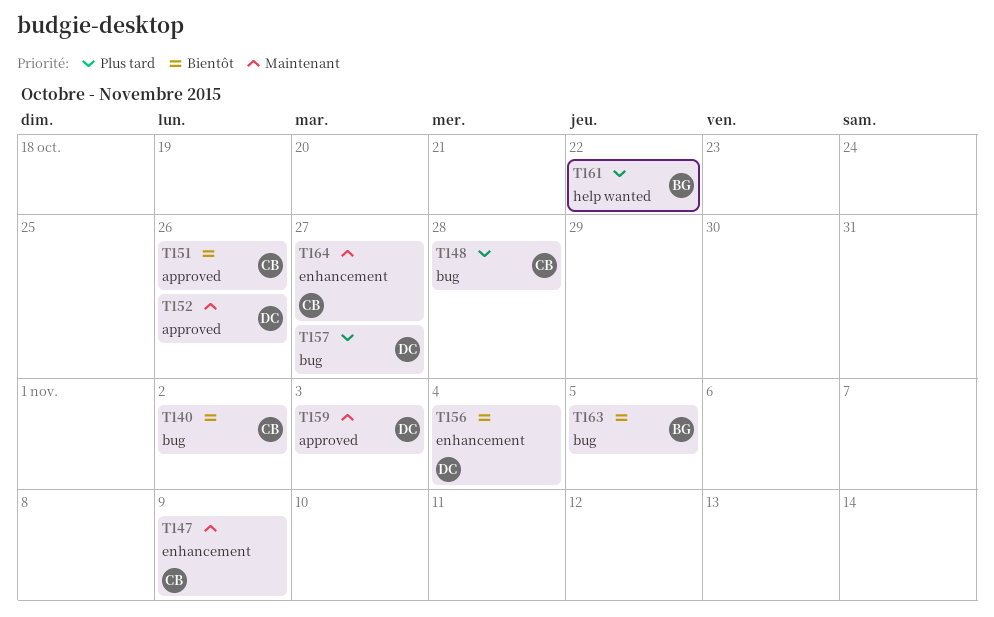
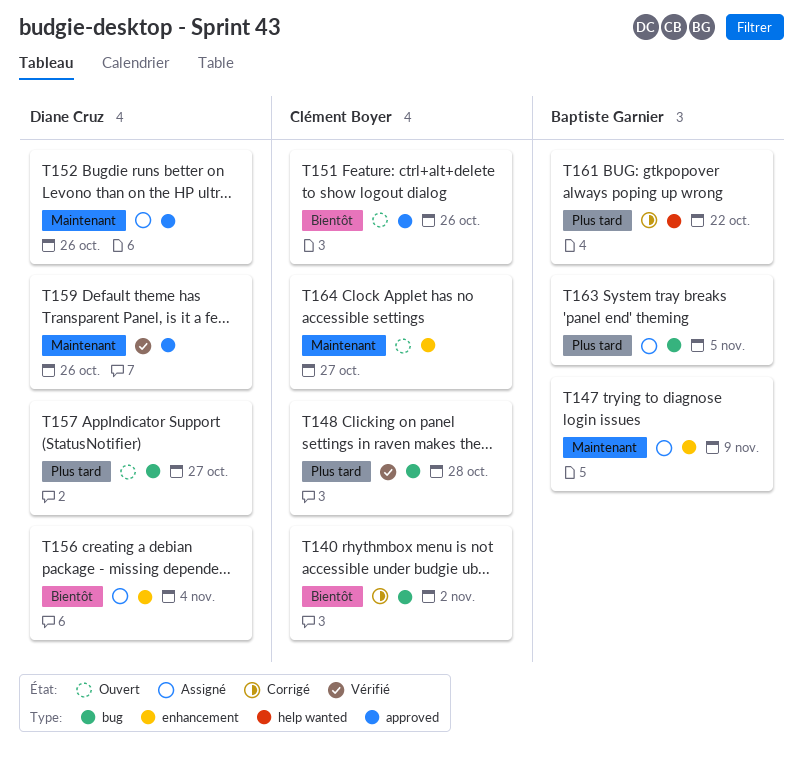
T147, owner: Clément Boyer -> Baptiste Garnier
T159, due: Nov 3 -> Oct 26
T163, priority: Bientôt -> Plus tard

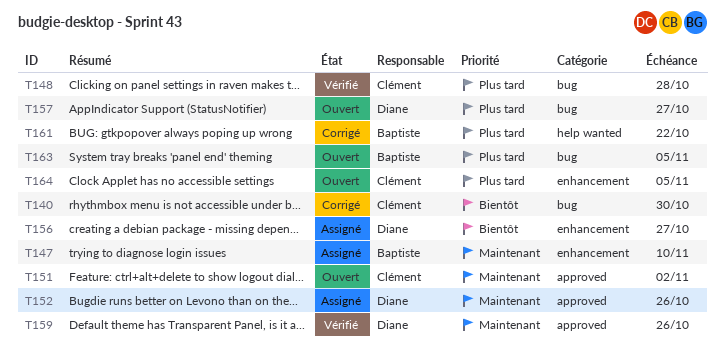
T140, due: Nov 2 -> Oct 30
T147, due: Nov 9 -> Nov 10
T151, priority: Bientôt -> Maintenant
T151, due: Oct 26 -> Nov 2
T156, due: Nov 4 -> Oct 27
T163, status: Assigné -> Ouvert
T164, priority: Maintenant -> Plus tard
T164, due: Oct 27 -> Nov 5

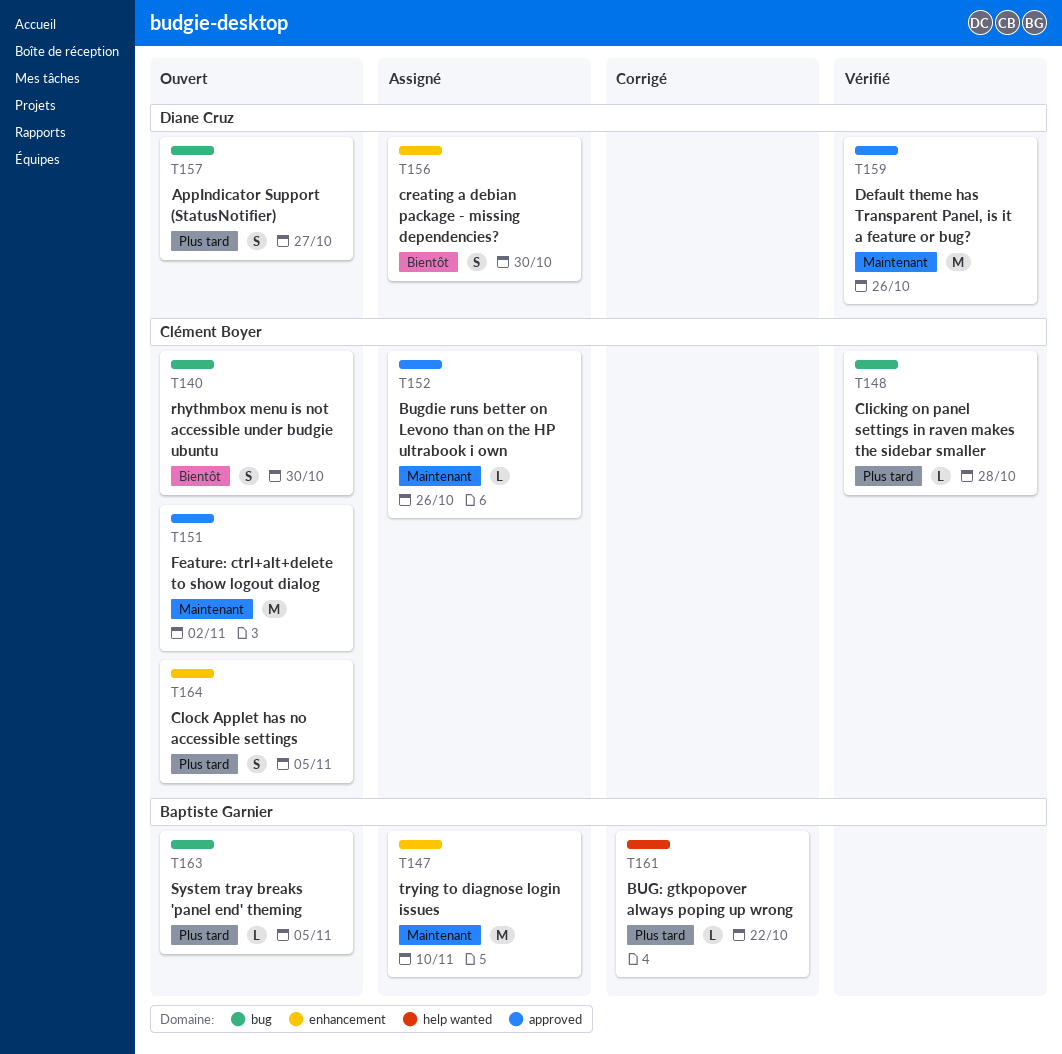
T140, status: Corrigé -> Ouvert
T152, owner: Diane Cruz -> Clément Boyer
T156, due: Oct 27 -> Oct 30

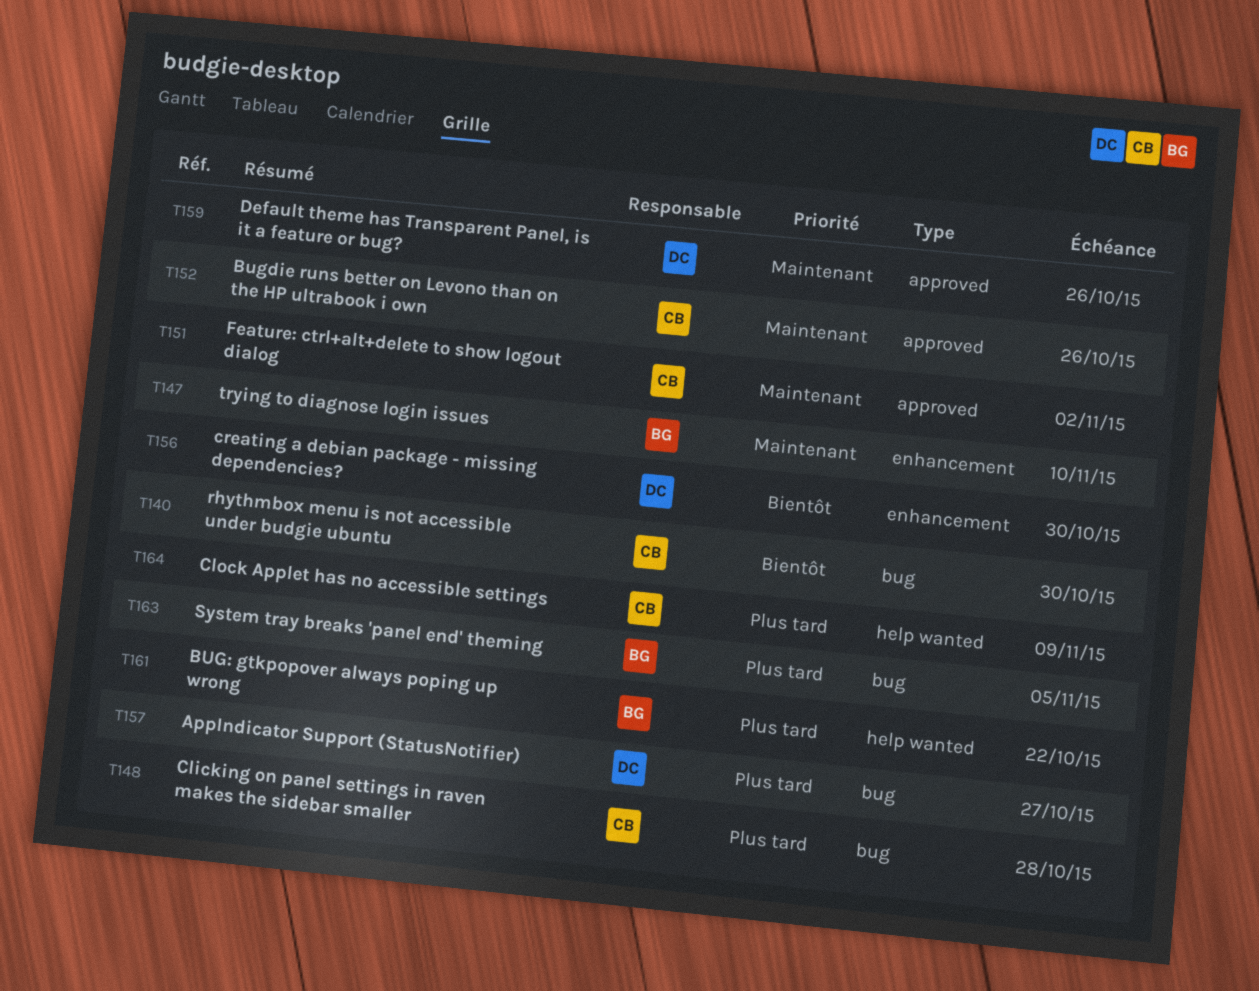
T164, label: enhancement -> help wanted
T164, due: Nov 5 -> Nov 9

